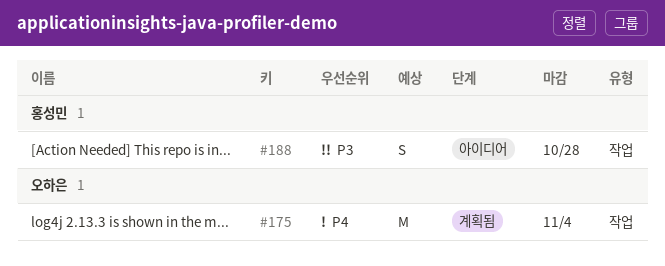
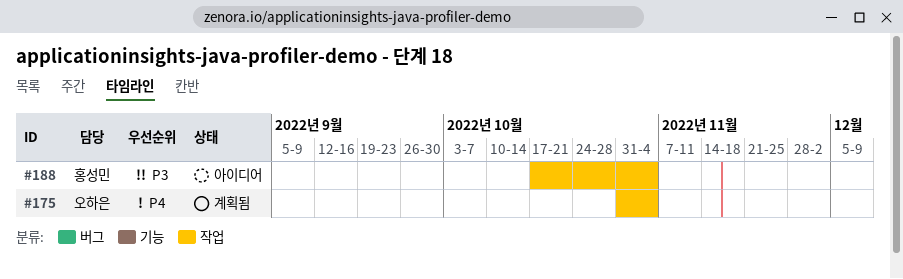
#188, due: Oct 28 -> Nov 4

